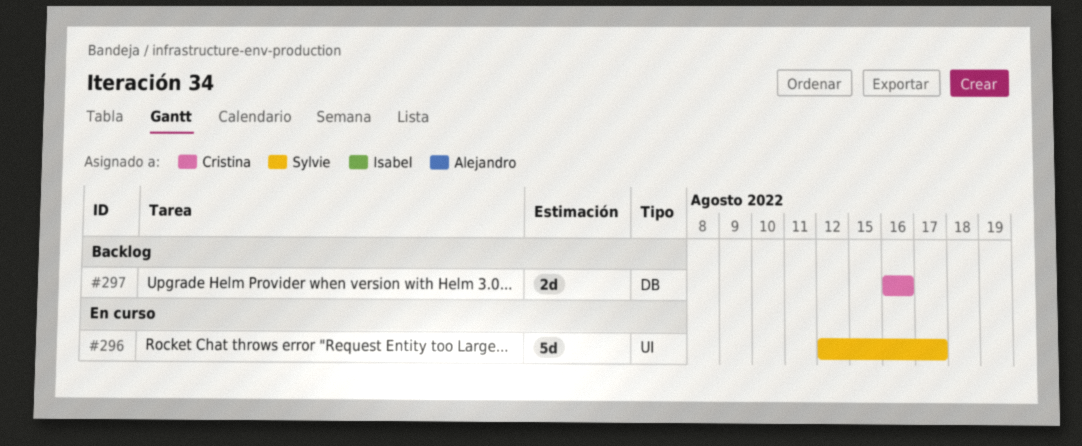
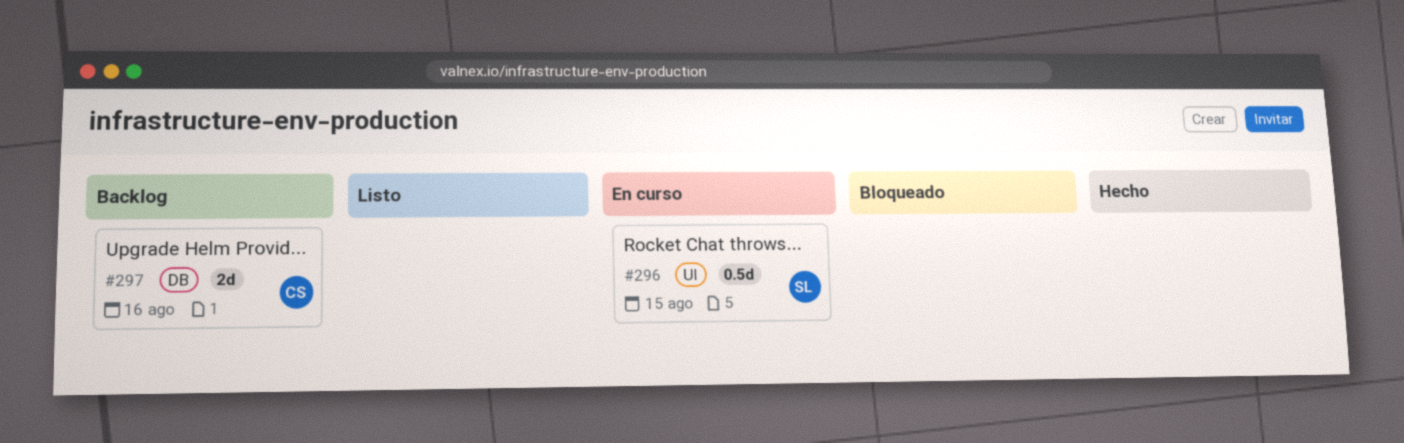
#296, estimate: 5d -> 0.5d
#296, due: Aug 17 -> Aug 15

